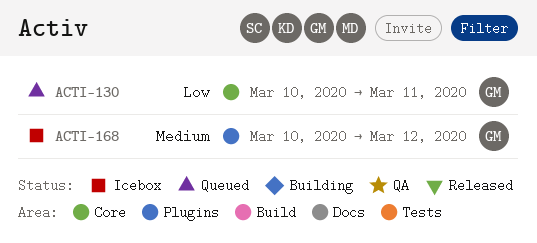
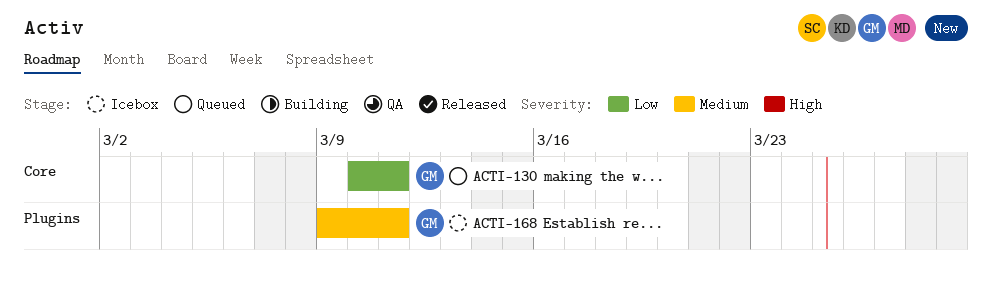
ACTI-168, start: Mar 10 -> Mar 9
ACTI-168, due: Mar 12 -> Mar 11

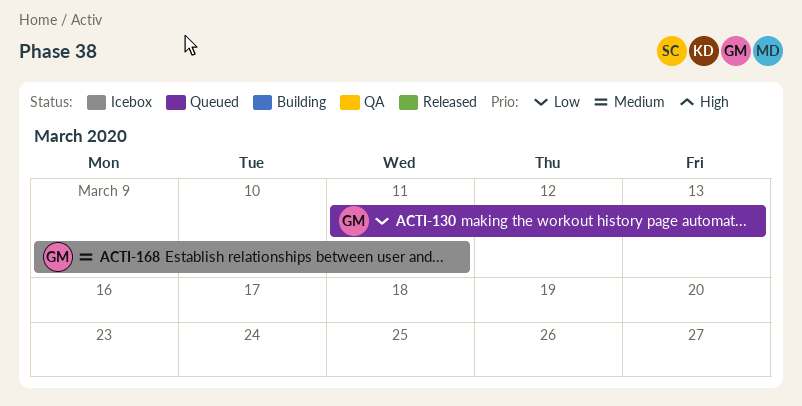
ACTI-130, start: Mar 10 -> Mar 11
ACTI-130, due: Mar 11 -> Mar 13

